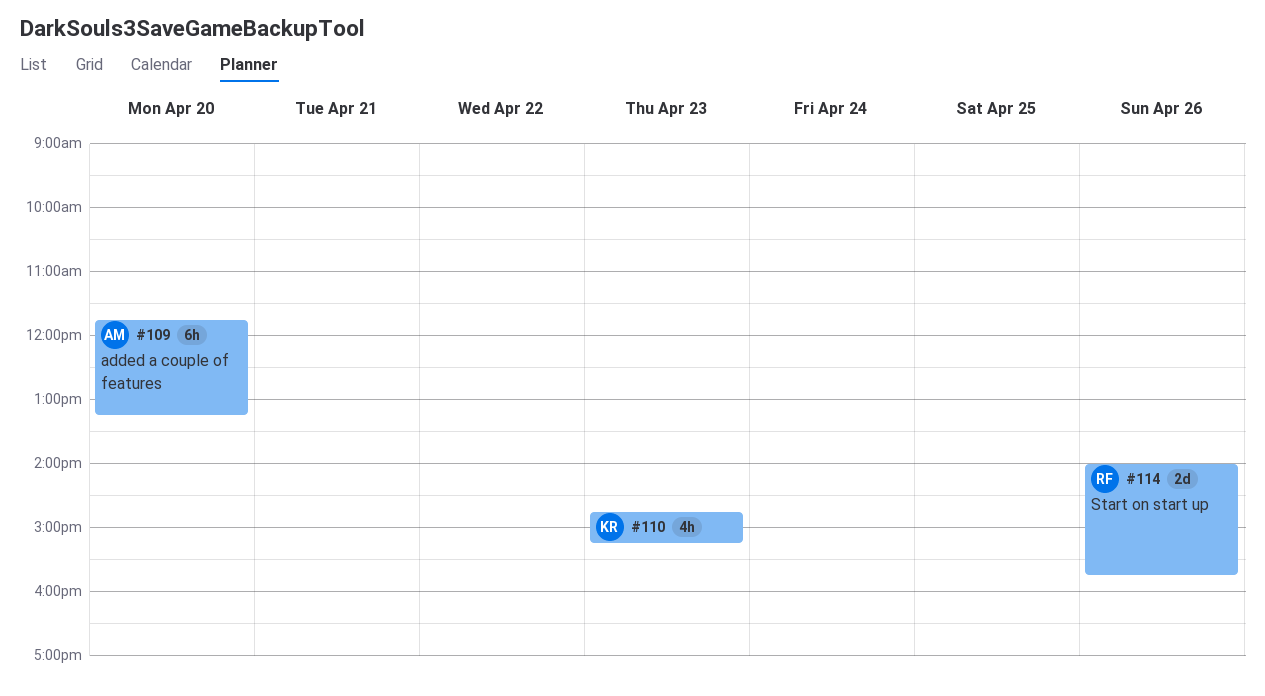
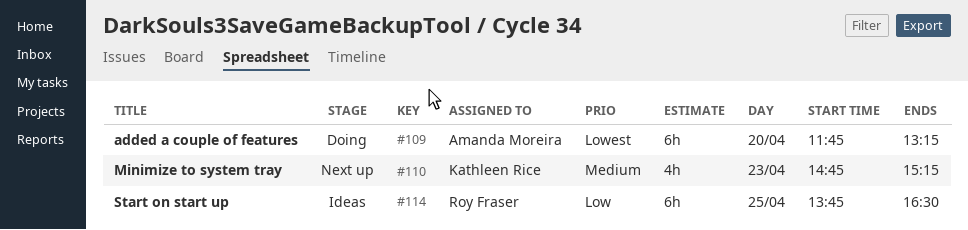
#114, estimate: 2d -> 6h
#114, day: Apr 26 -> Apr 25
#114, begins: 14:00 -> 13:45
#114, ends: 15:45 -> 16:30

